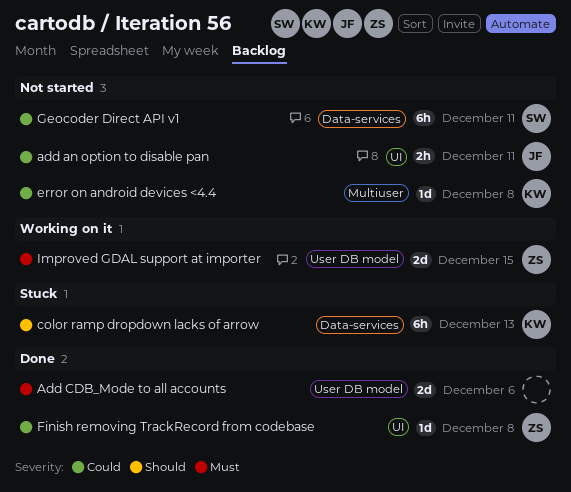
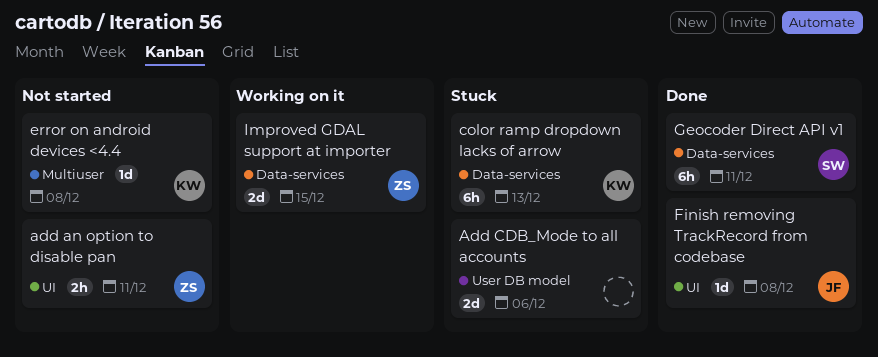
add an option to disable pan, owner: JF -> ZS
Add CDB_Mode to all accounts, status: Done -> Stuck
Finish removing TrackRecord from codebase, owner: ZS -> JF
Geocoder Direct API v1, status: Not started -> Done
Improved GDAL support at importer, label: User DB model -> Data-services

